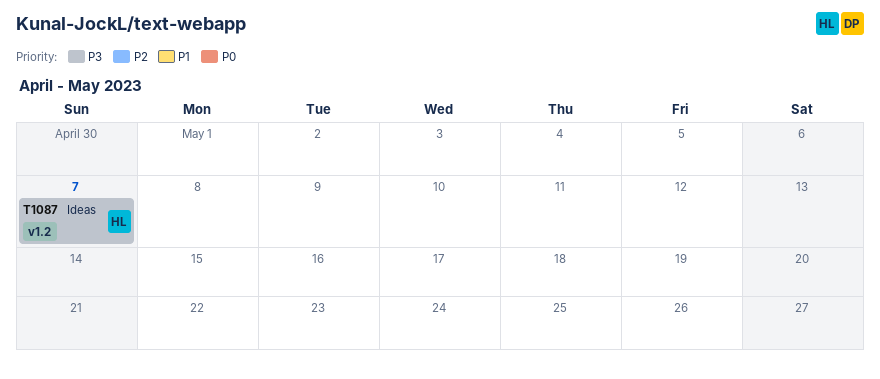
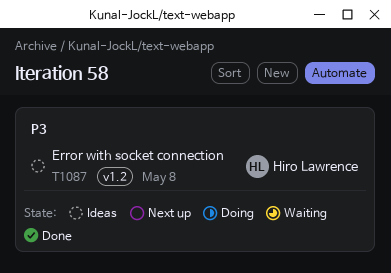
T1087, due: May 7 -> May 8

